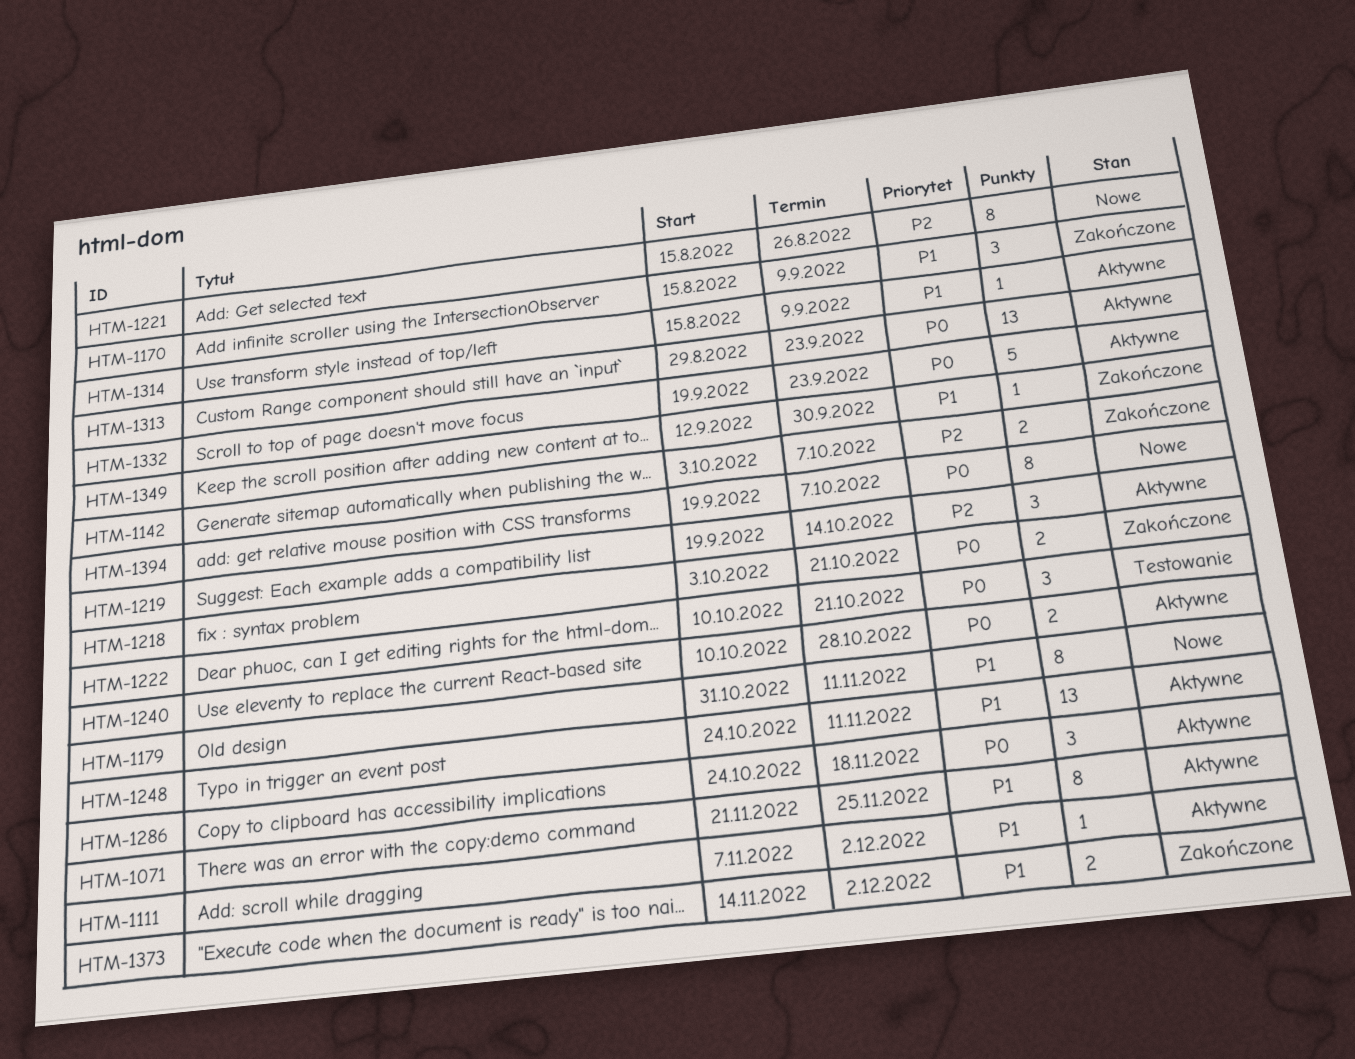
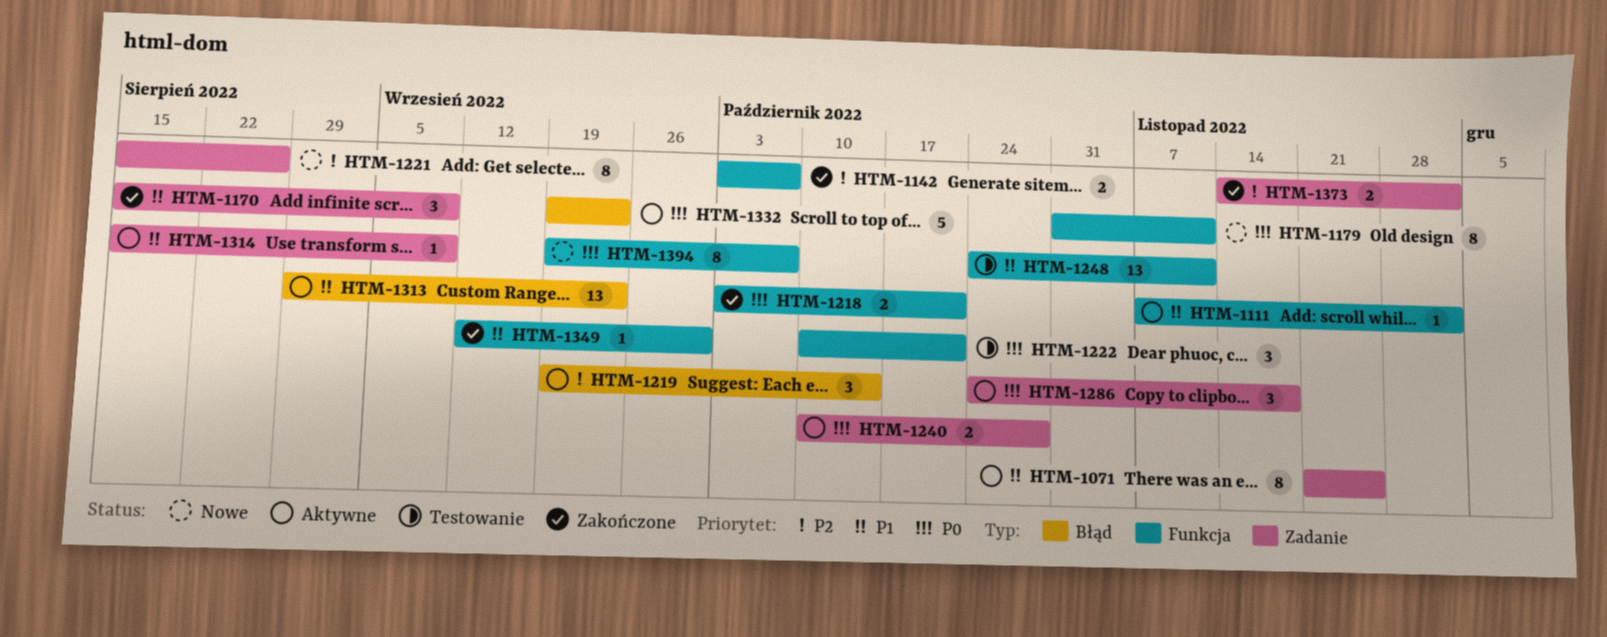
HTM-1179, priority: P1 -> P0
HTM-1248, status: Aktywne -> Testowanie
HTM-1313, priority: P0 -> P1
HTM-1373, priority: P1 -> P2

